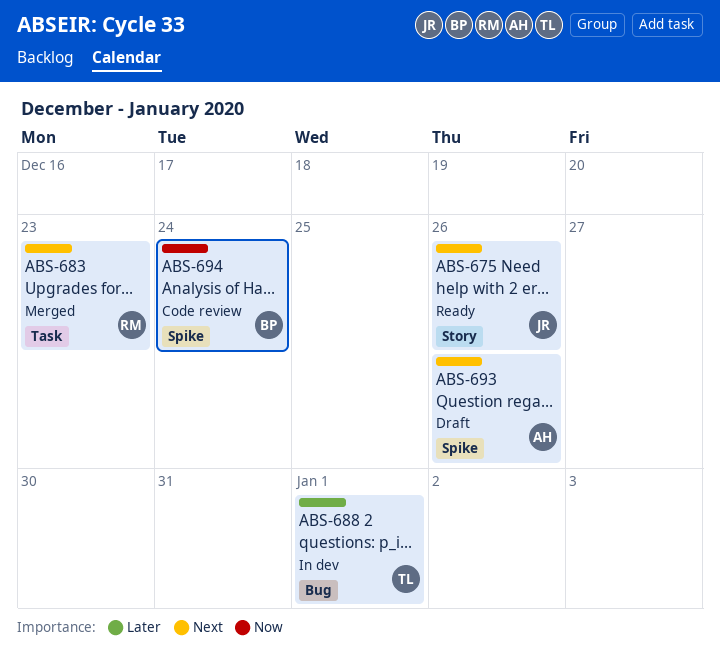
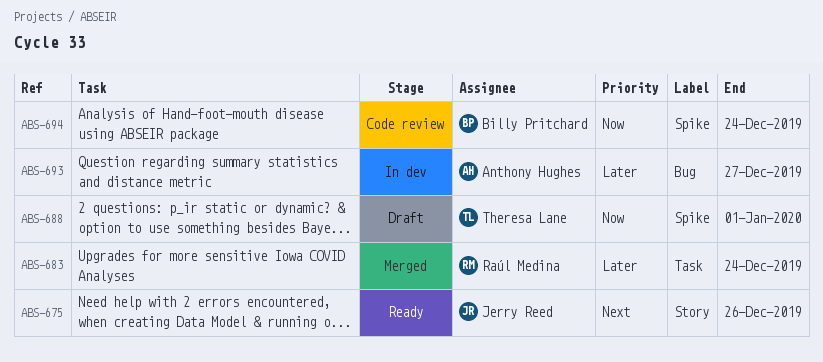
ABS-683, priority: Next -> Later
ABS-683, due: Dec 23 -> Dec 24
ABS-688, status: In dev -> Draft
ABS-688, priority: Later -> Now
ABS-688, label: Bug -> Spike
ABS-693, status: Draft -> In dev
ABS-693, priority: Next -> Later
ABS-693, label: Spike -> Bug
ABS-693, due: Dec 26 -> Dec 27

